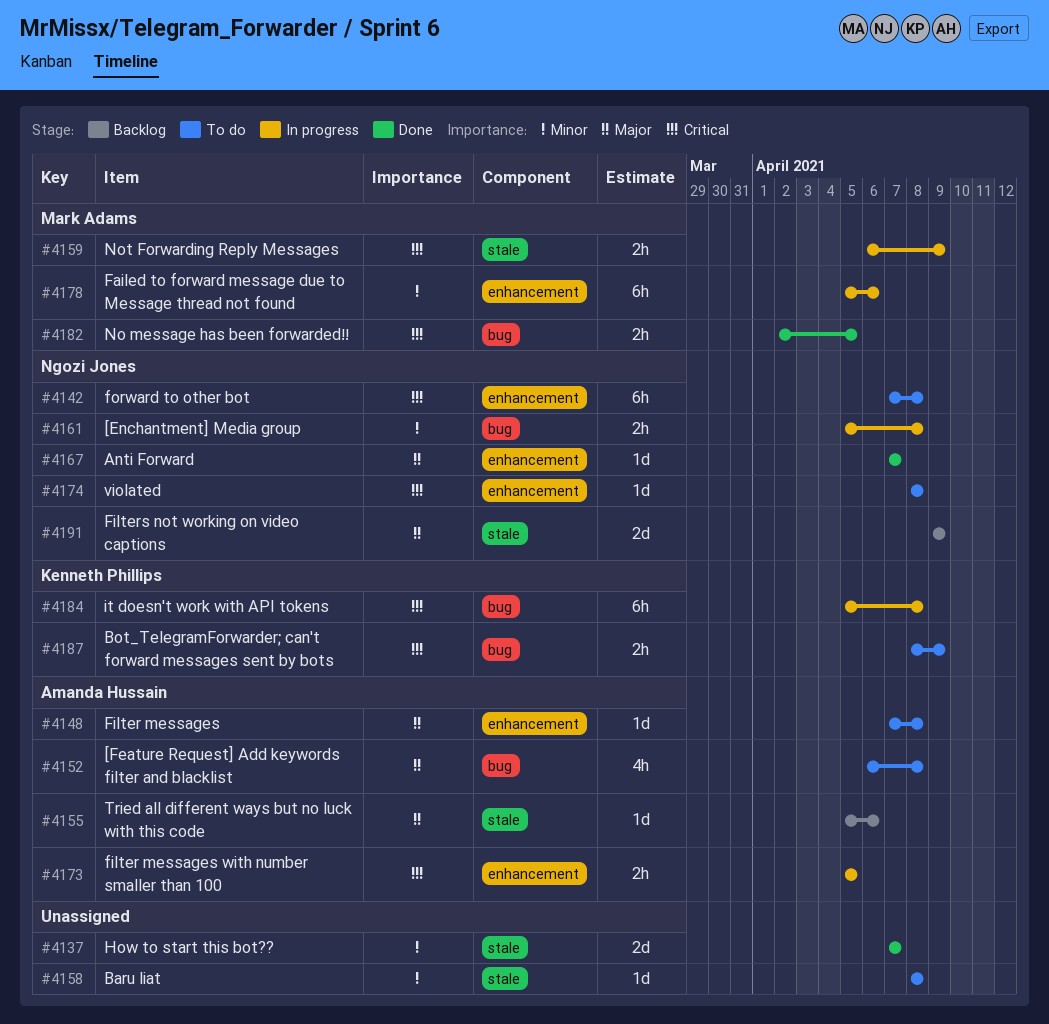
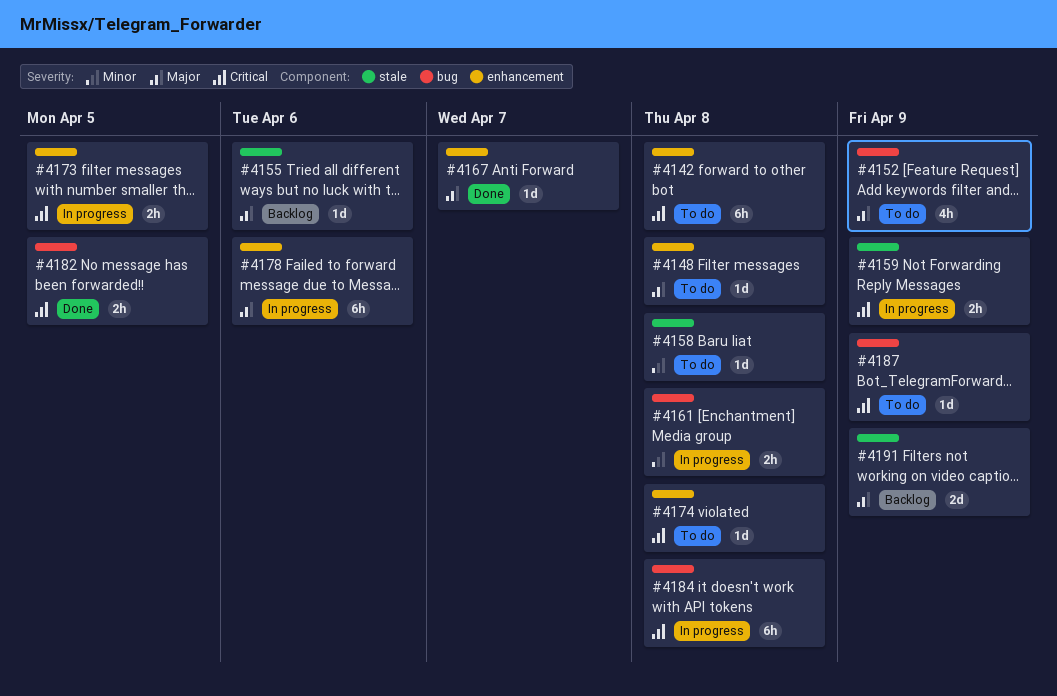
#4137: present -> none
#4152, due: Apr 8 -> Apr 9
#4178, priority: Minor -> Major
#4187, estimate: 2h -> 1d

